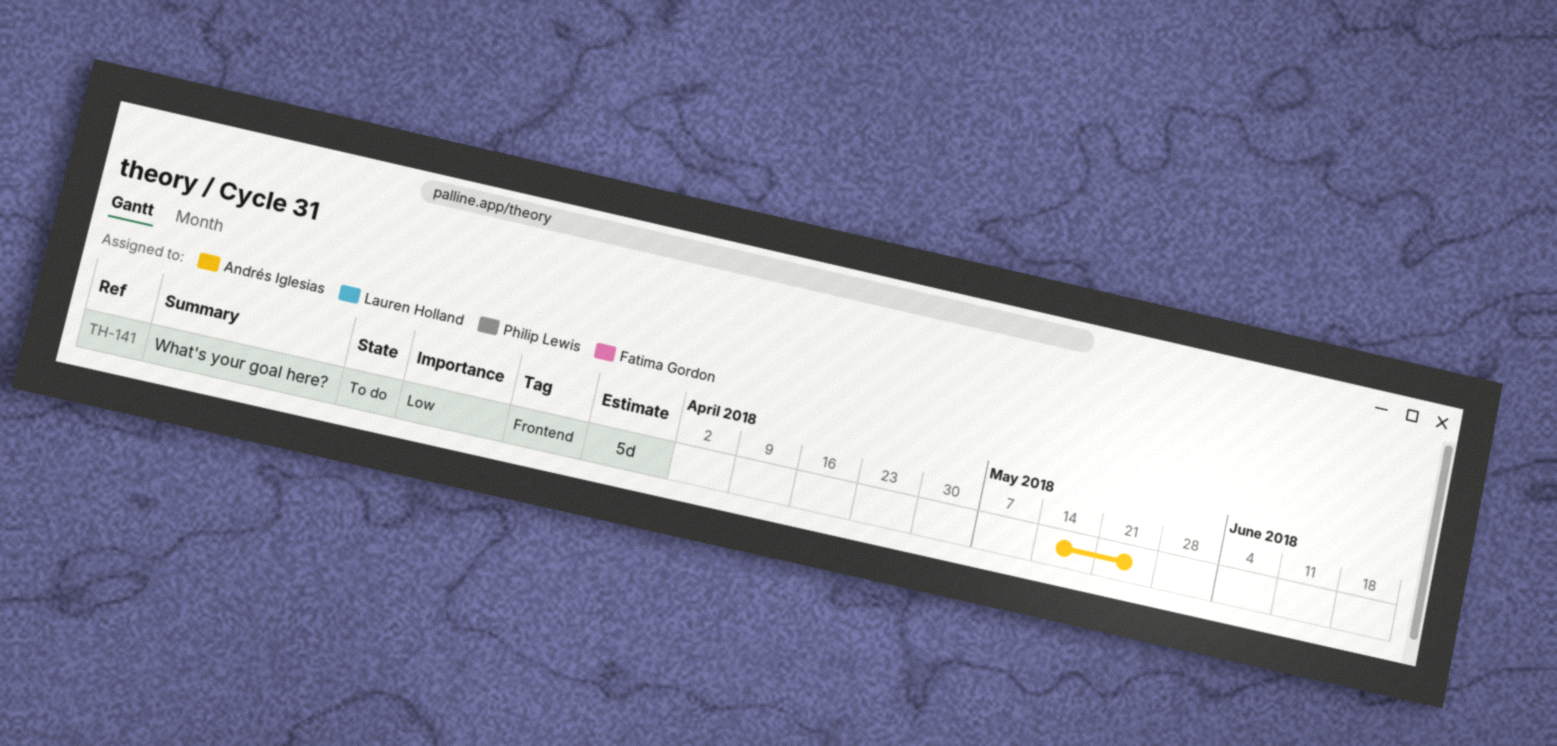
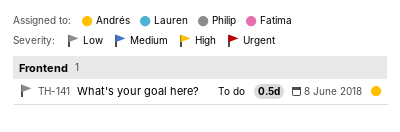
TH-141, estimate: 5d -> 0.5d
TH-141, due: May 25 -> Jun 8

